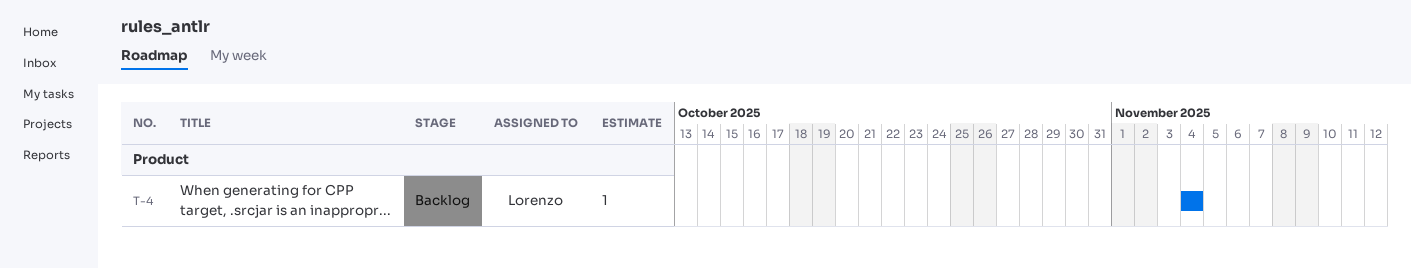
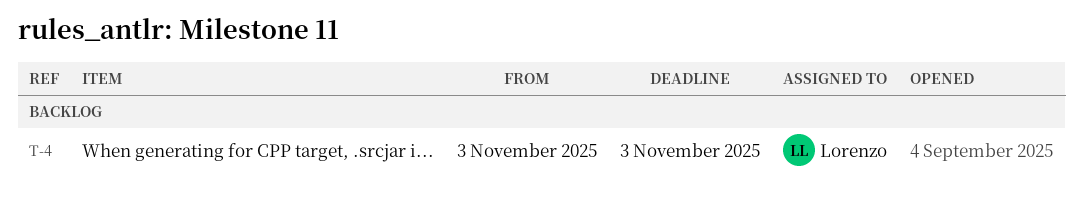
T-4, start: Nov 4 -> Nov 3
T-4, due: Nov 4 -> Nov 3

